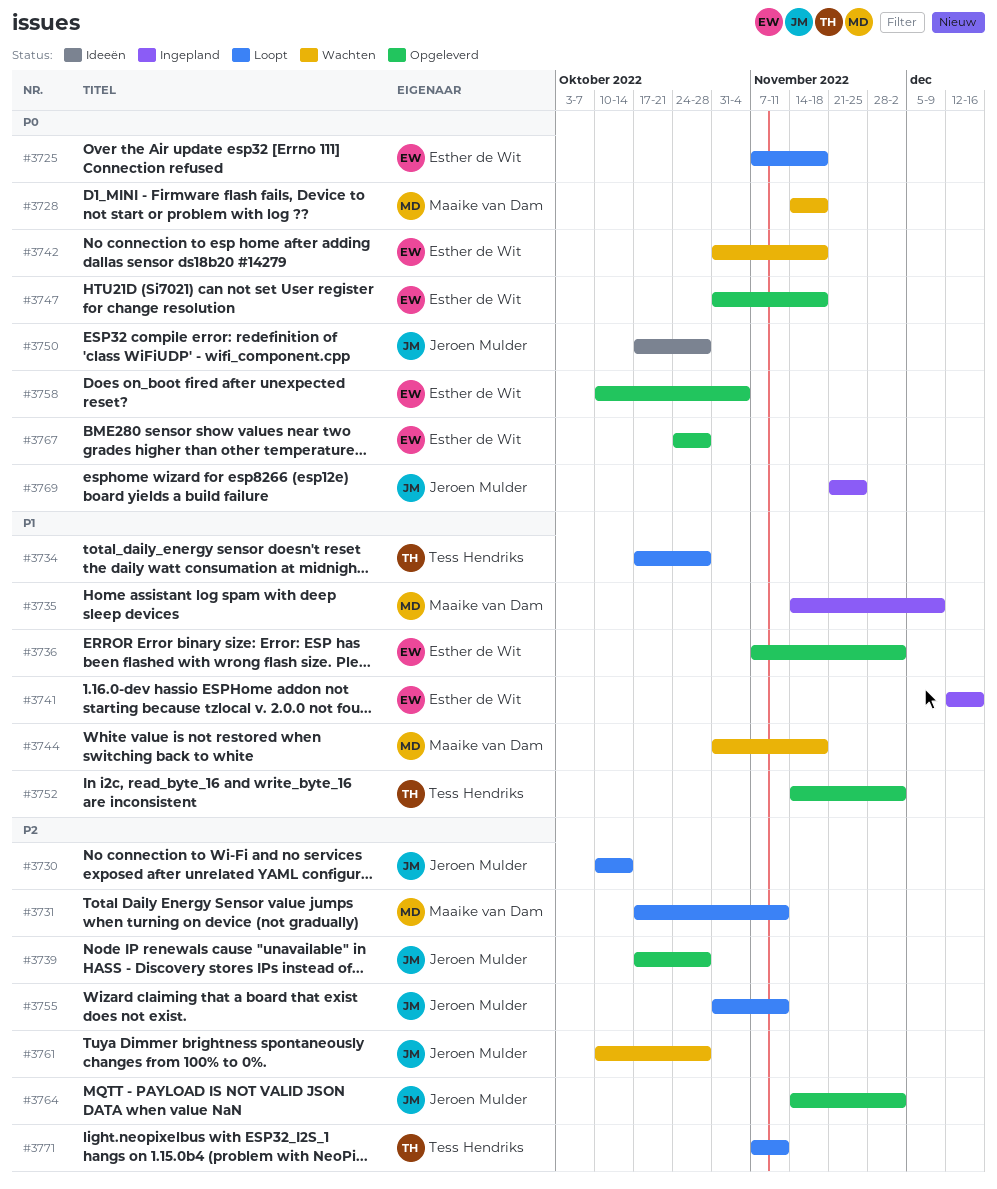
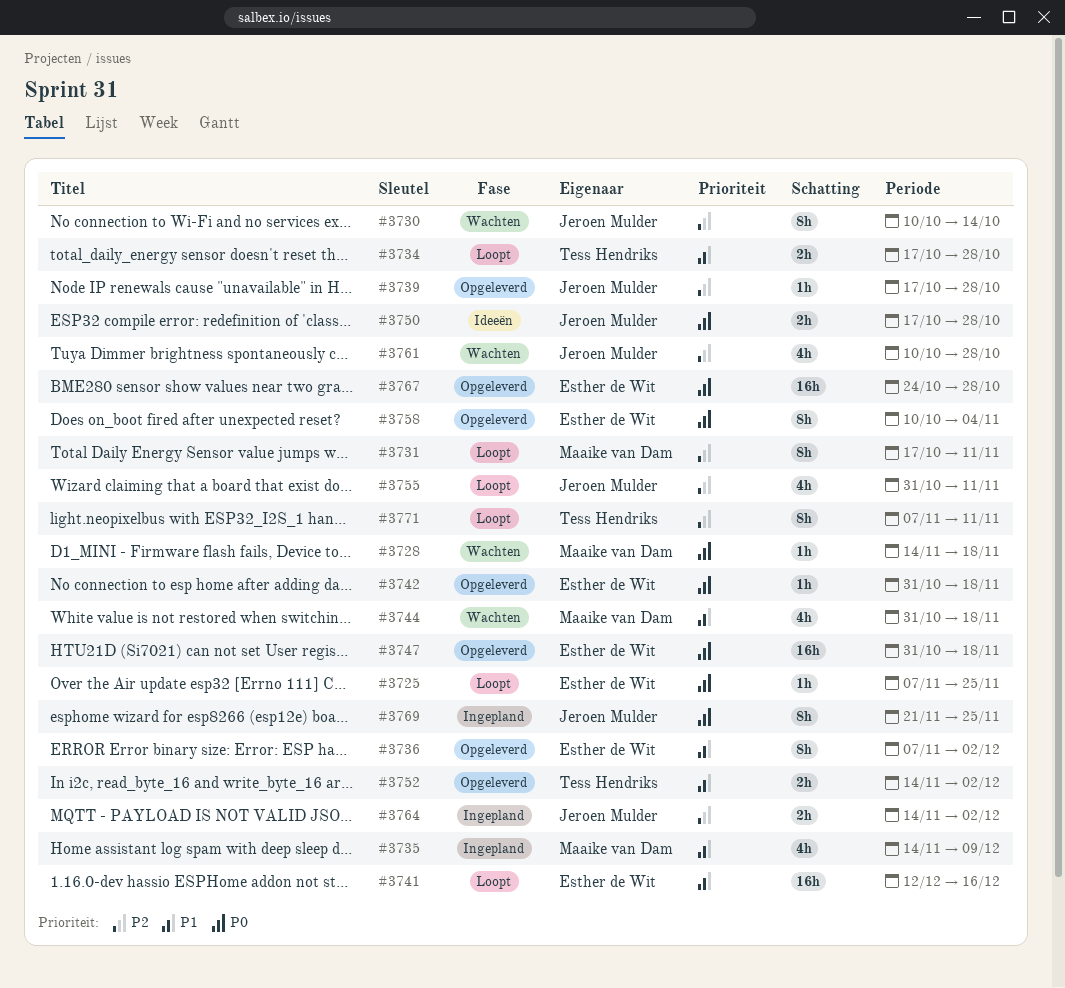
#3725, due: Nov 18 -> Nov 25
#3730, status: Loopt -> Wachten
#3741, status: Ingepland -> Loopt
#3742, status: Wachten -> Opgeleverd
#3764, status: Opgeleverd -> Ingepland

